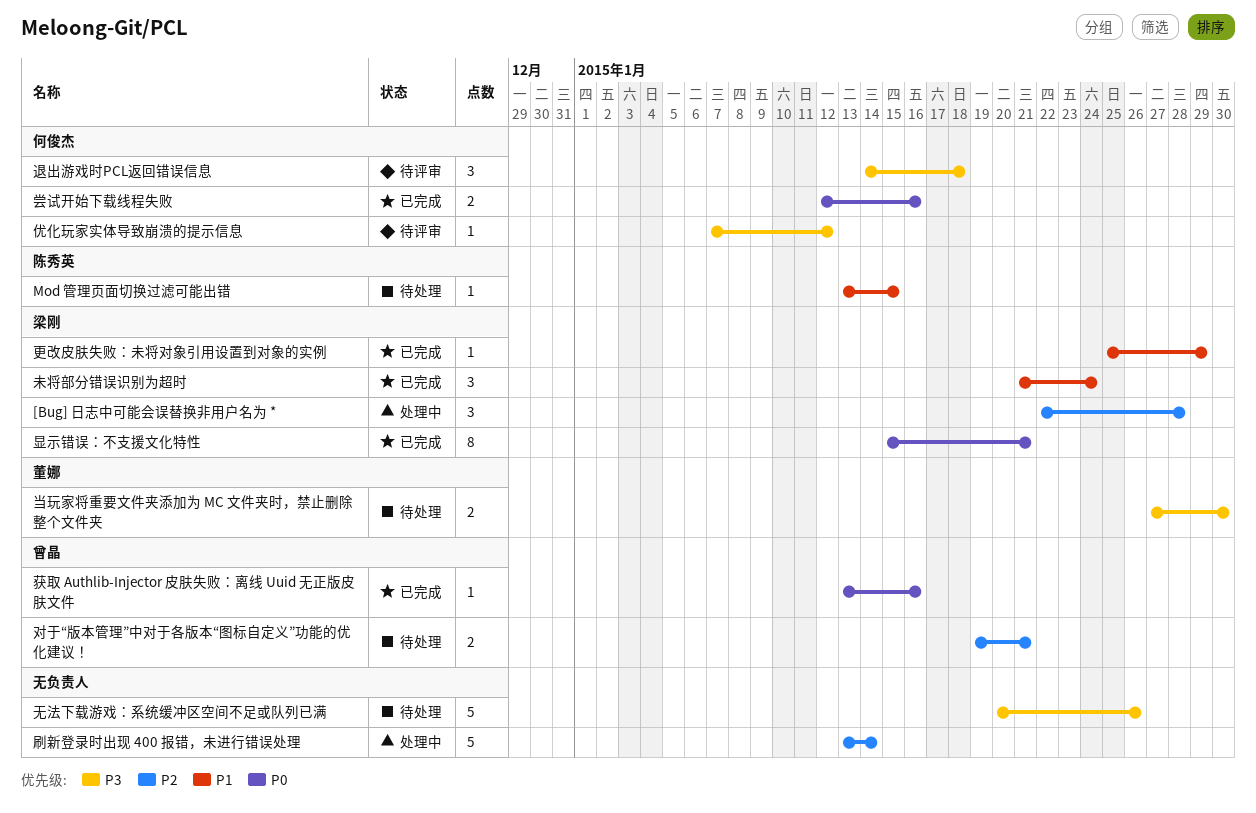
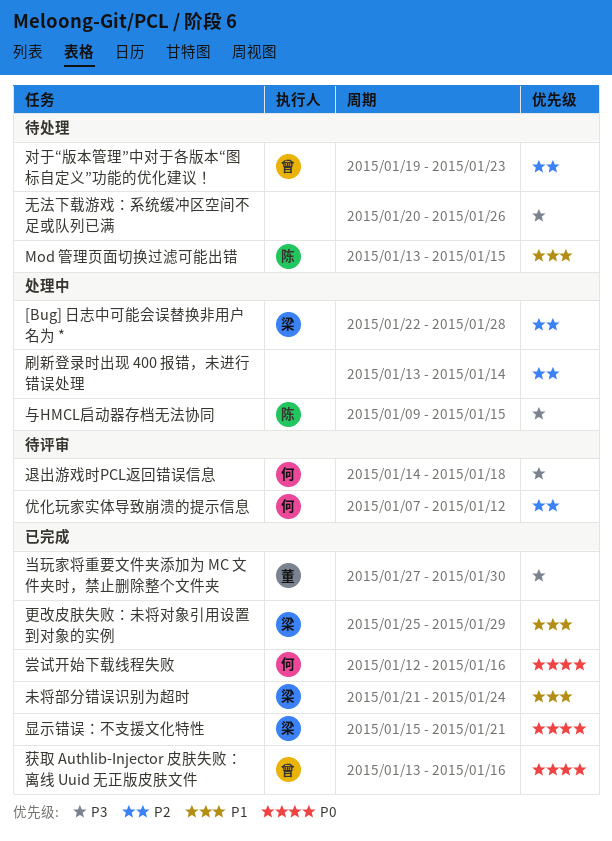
与HMCL启动器存档无法协同: none -> present
优化玩家实体导致崩溃的提示信息, priority: P3 -> P2
对于“版本管理”中对于各版本“图标自定义”功能的优化建议！, due: Jan 21 -> Jan 23
当玩家将重要文件夹添加为 MC 文件夹时，禁止删除整个文件夹, status: 待处理 -> 已完成

